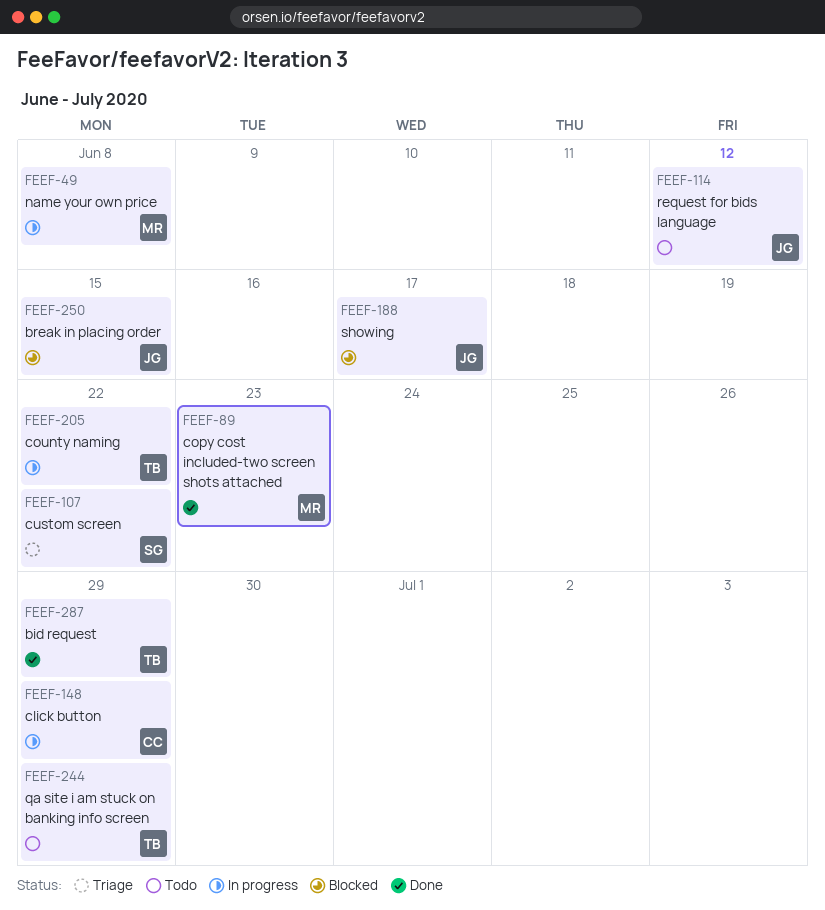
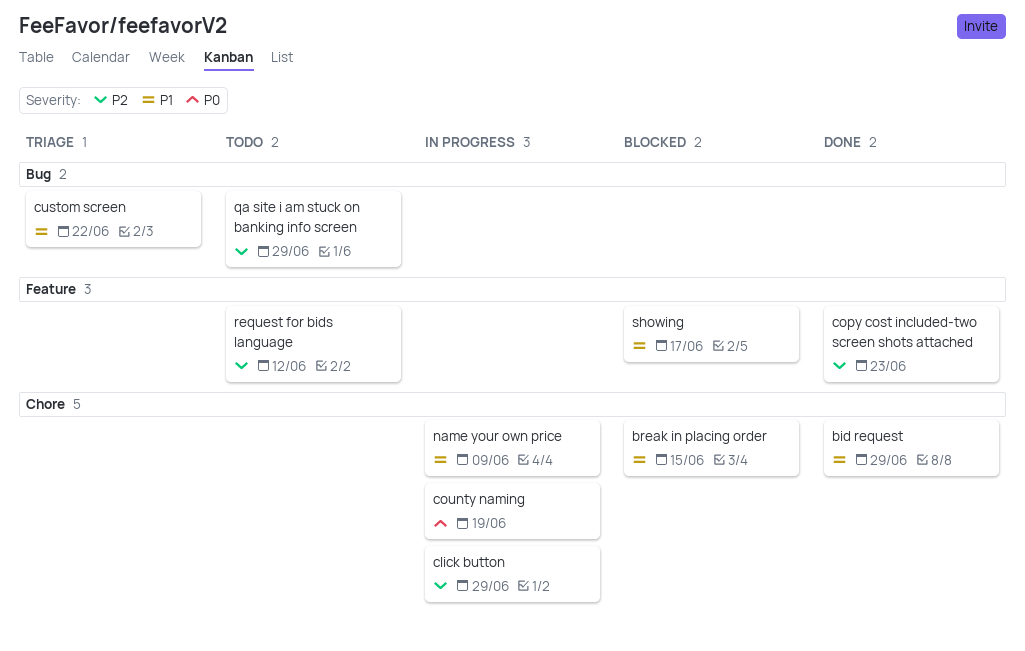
county naming, due: Jun 22 -> Jun 19
name your own price, due: Jun 8 -> Jun 9

